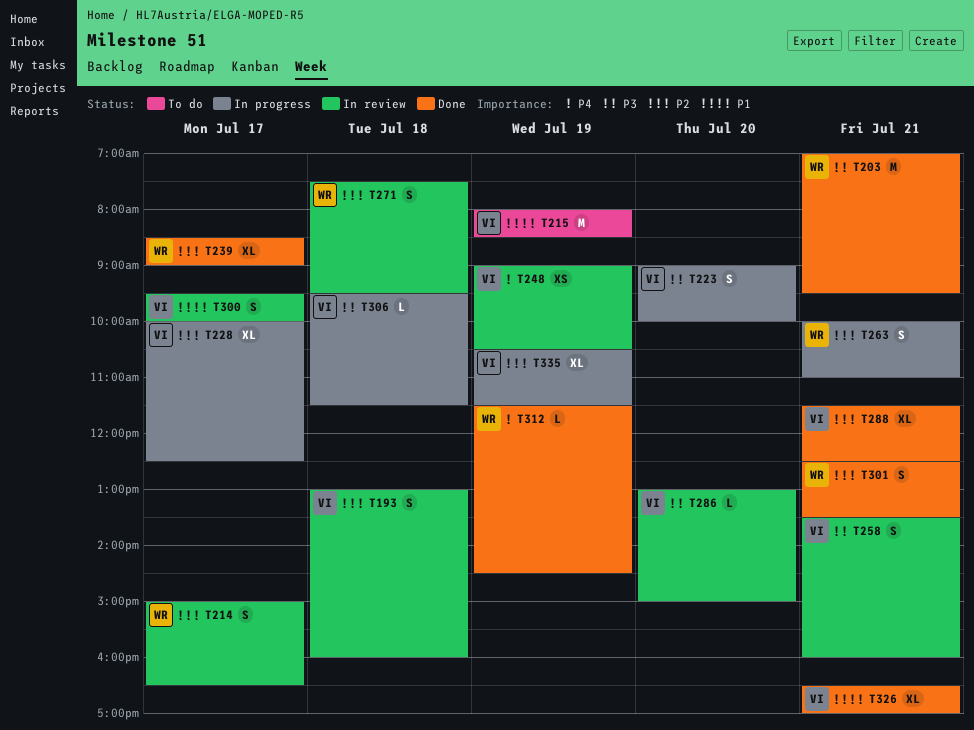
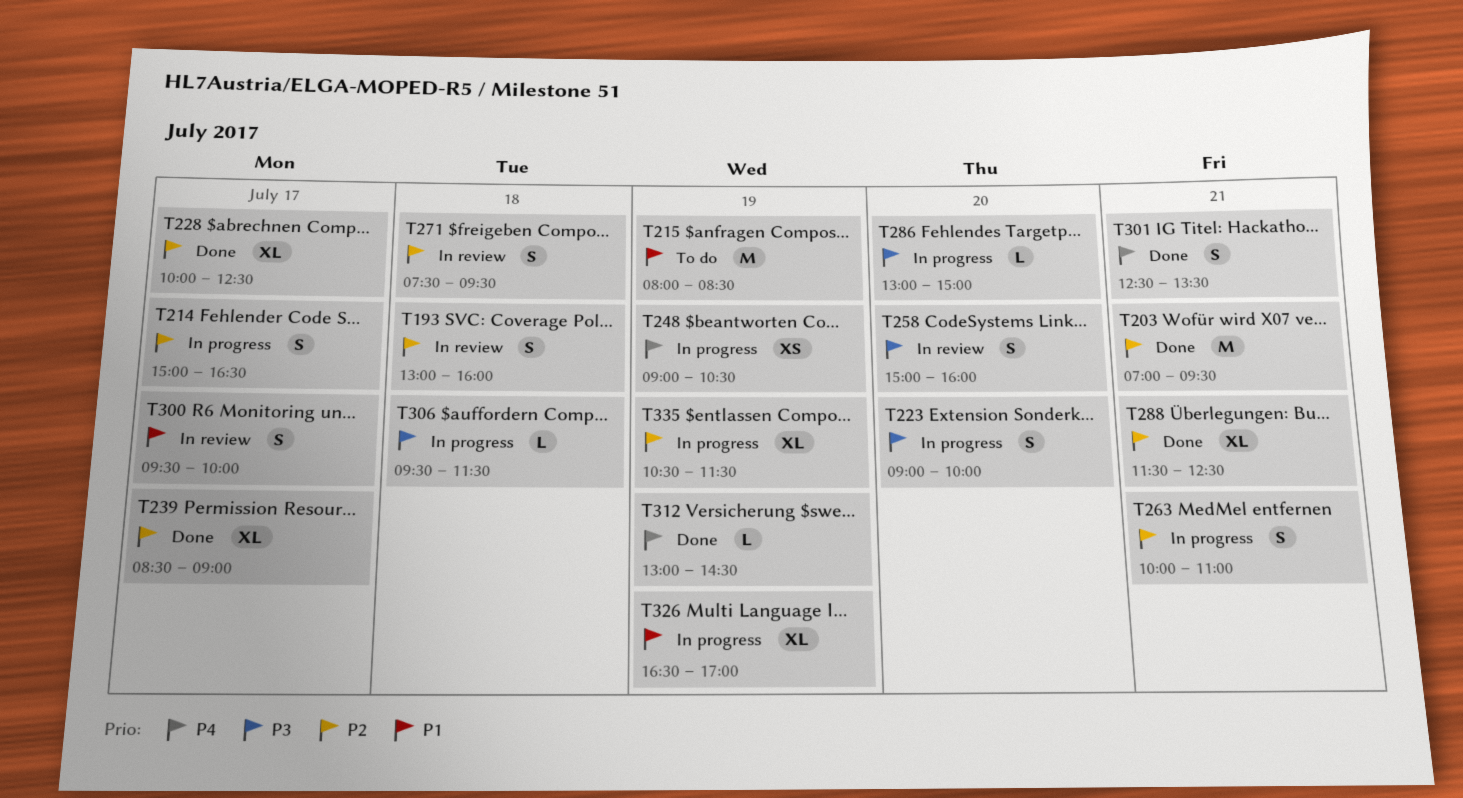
T203, priority: P3 -> P2
T214, status: In review -> In progress
T228, status: In progress -> Done
T248, status: In review -> In progress
T258, day: Jul 21 -> Jul 20
T258, begins: 13:30 -> 15:00
T286, status: In review -> In progress
T301, priority: P2 -> P4
T312, begins: 11:30 -> 13:00
T326, status: Done -> In progress
T326, day: Jul 21 -> Jul 19

